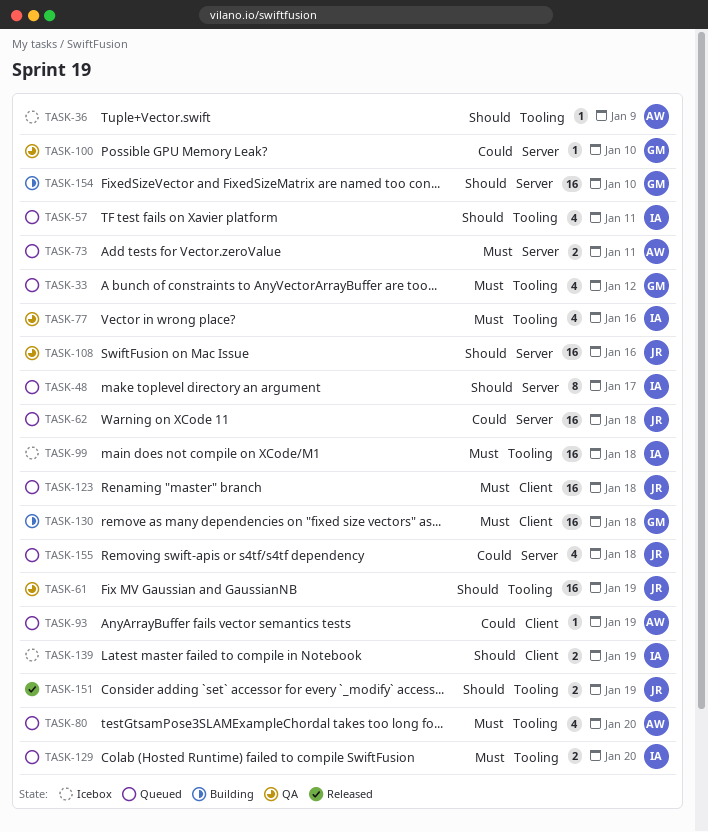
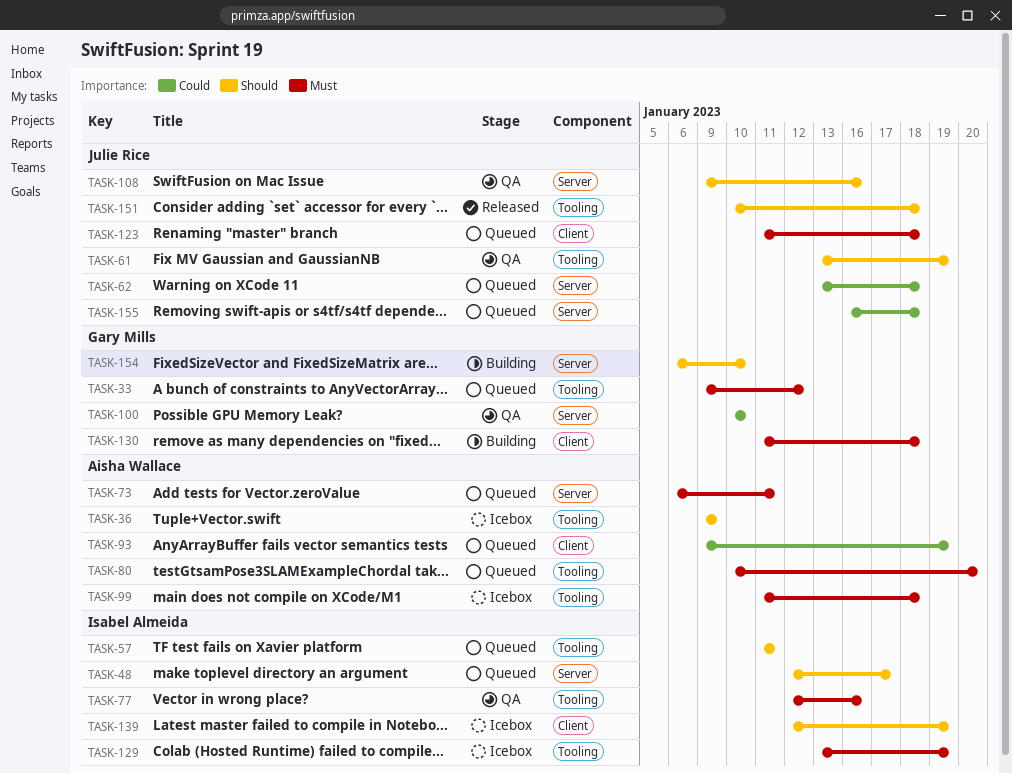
TASK-99, owner: Isabel Almeida -> Aisha Wallace
TASK-129, status: Queued -> Icebox
TASK-129, due: Jan 20 -> Jan 19
TASK-151, due: Jan 19 -> Jan 18

